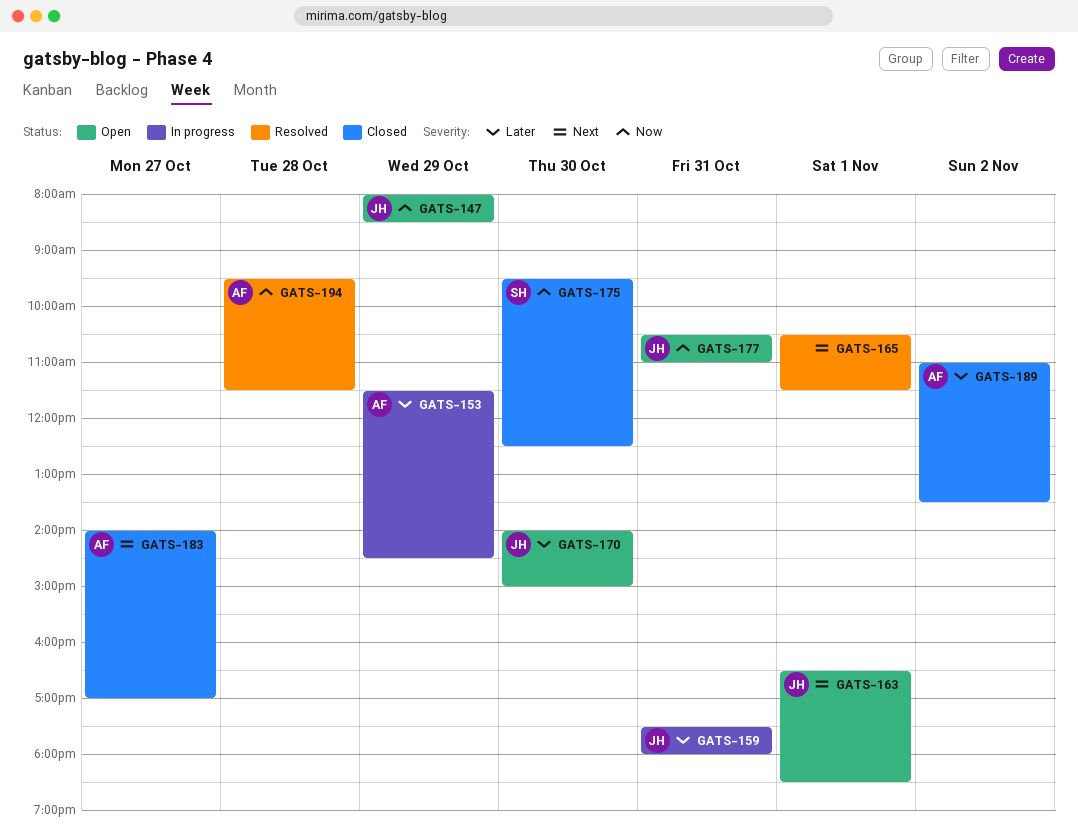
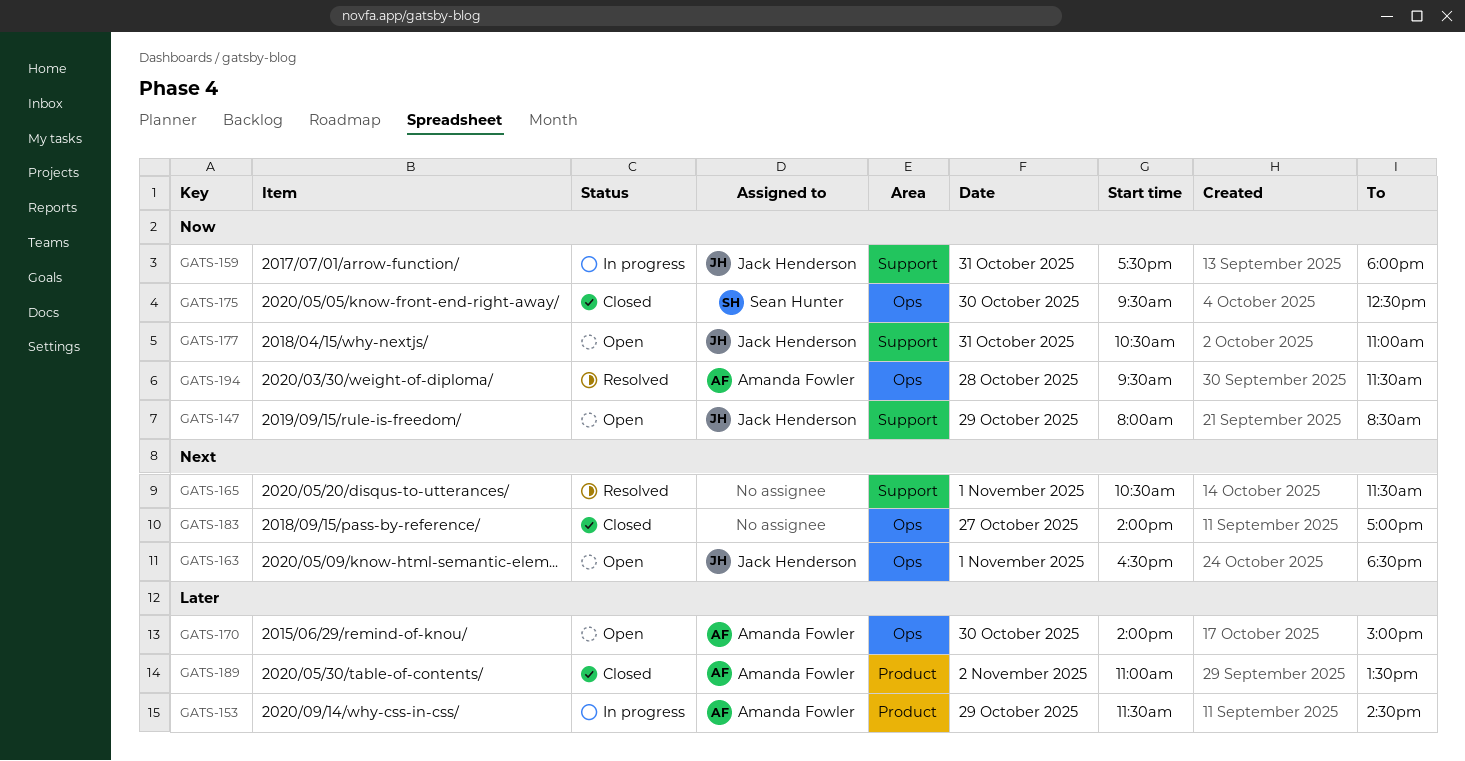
GATS-159, priority: Later -> Now
GATS-170, owner: Jack Henderson -> Amanda Fowler
GATS-183, owner: Amanda Fowler -> none

